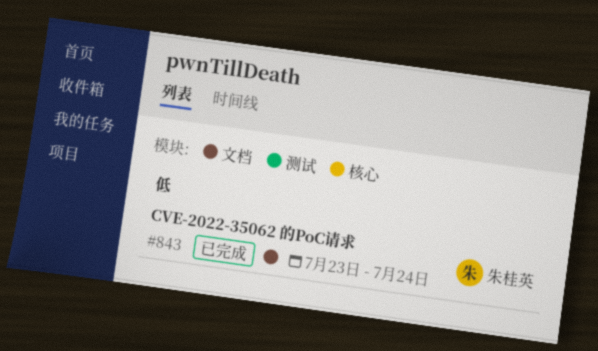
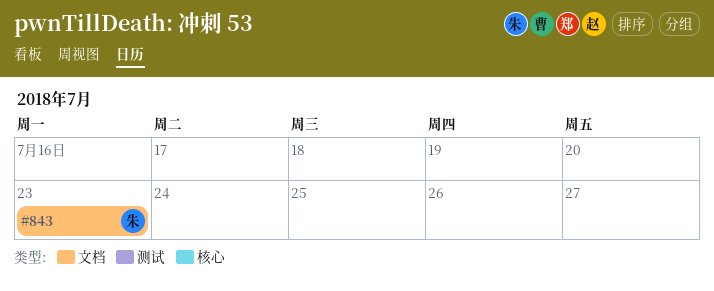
#843, due: Jul 24 -> Jul 23

